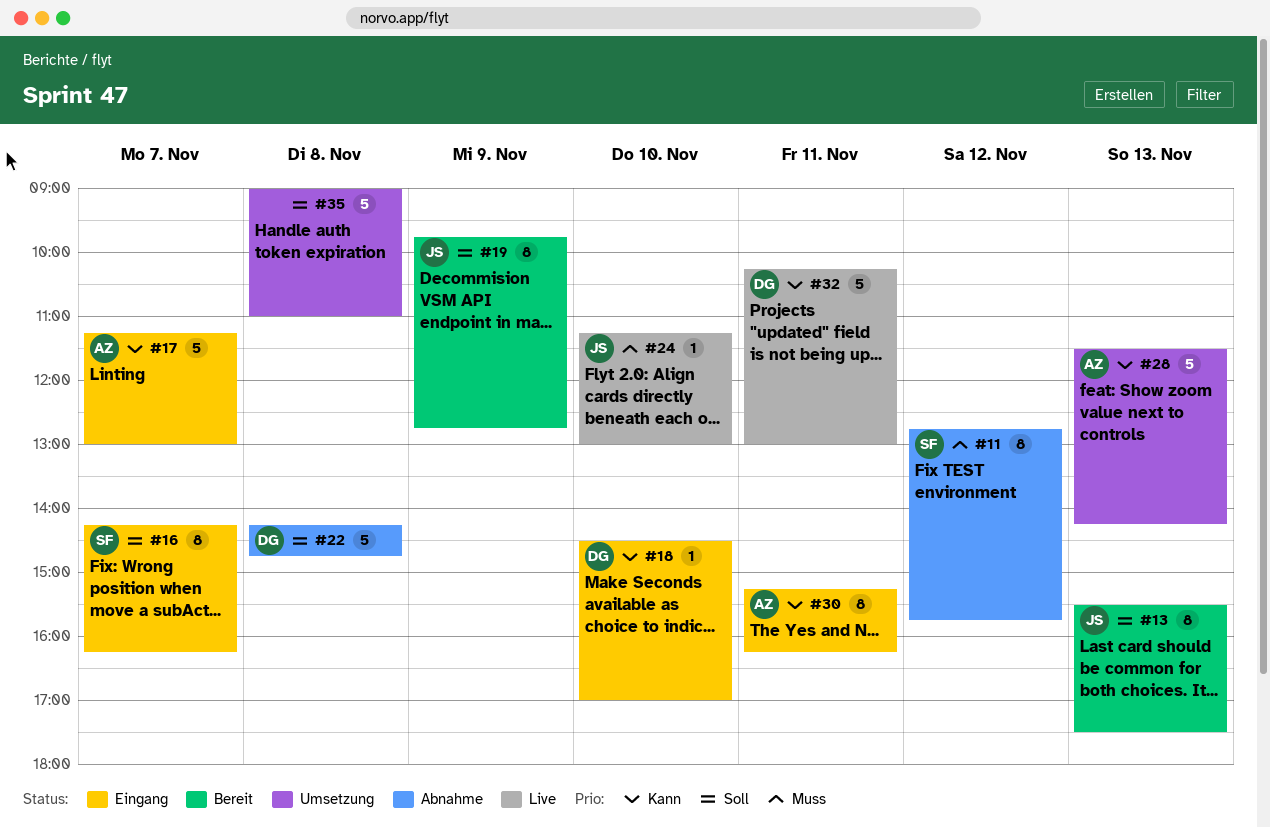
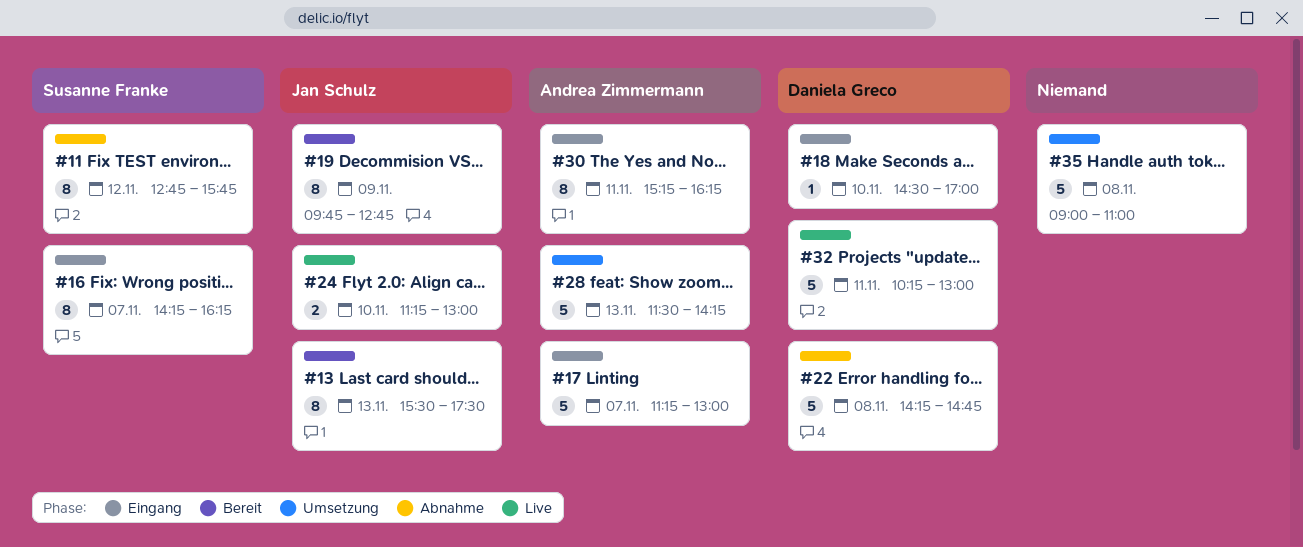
#24, estimate: 1 -> 2

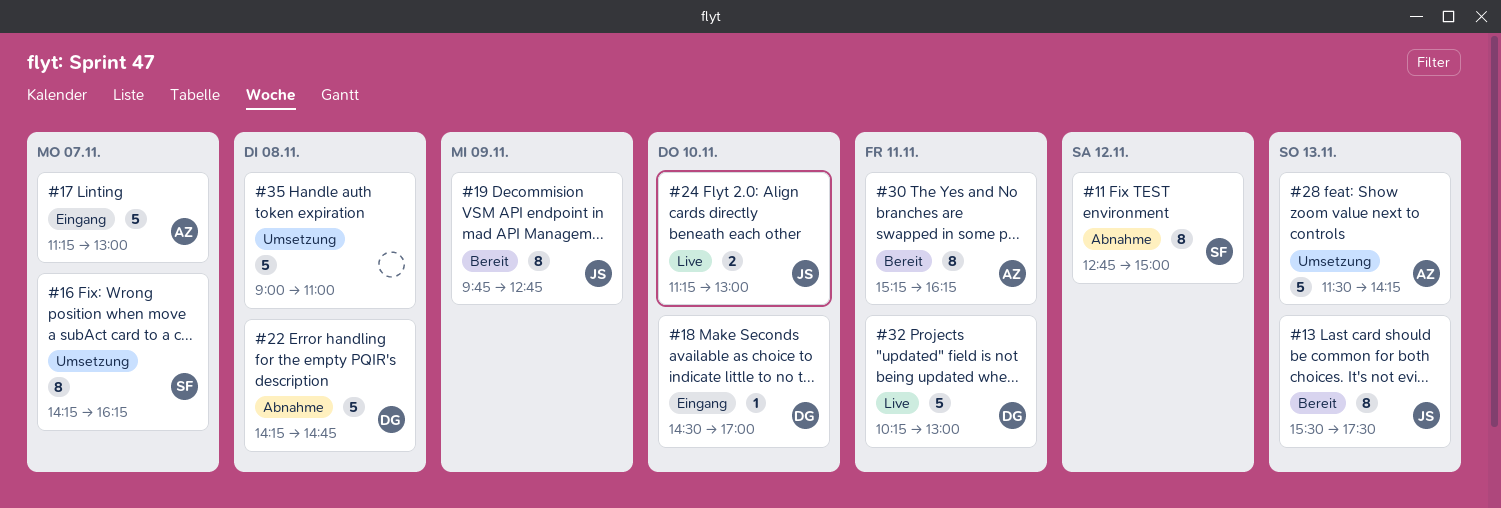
#11, ends: 15:45 -> 15:00
#16, status: Eingang -> Umsetzung
#30, status: Eingang -> Bereit

